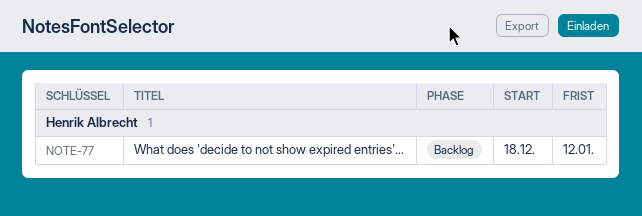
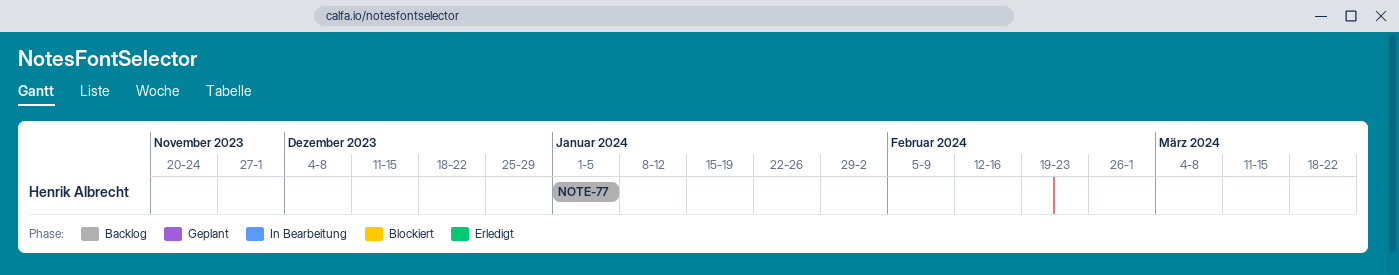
NOTE-77, start: Dec 18 -> Jan 1
NOTE-77, due: Jan 12 -> Jan 5

